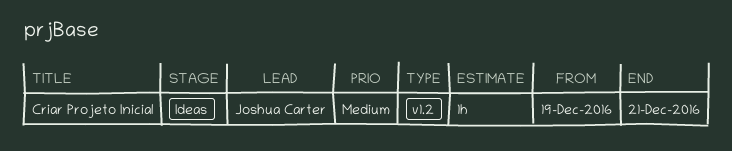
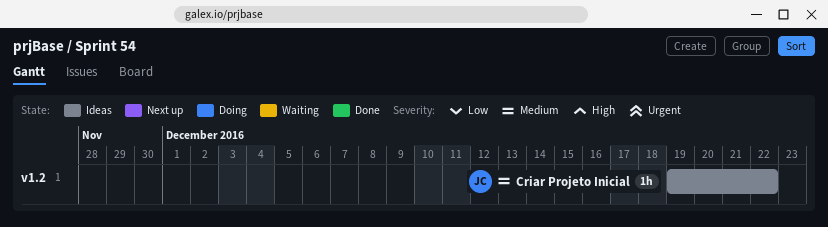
Criar Projeto Inicial, due: Dec 21 -> Dec 22

